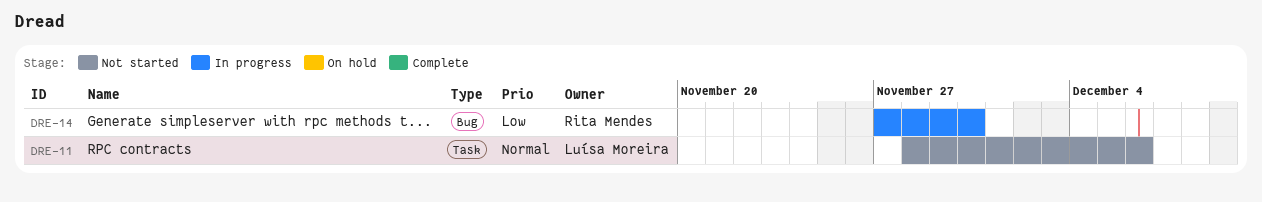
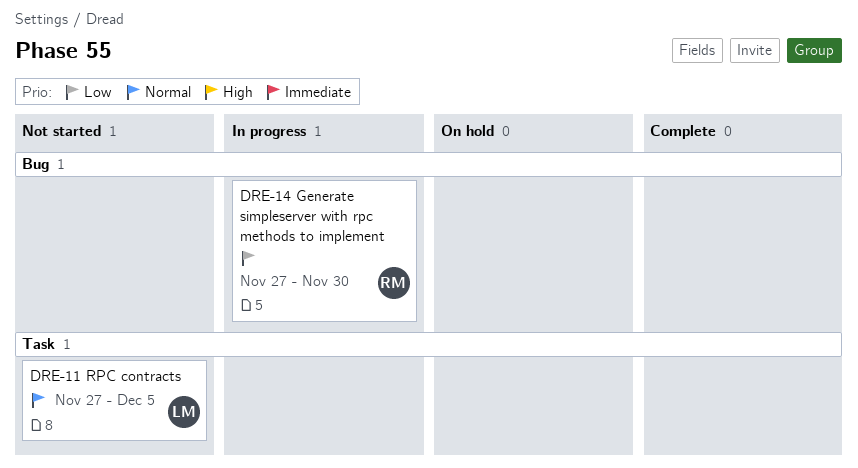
DRE-11, start: Nov 28 -> Nov 27
DRE-11, due: Dec 6 -> Dec 5

